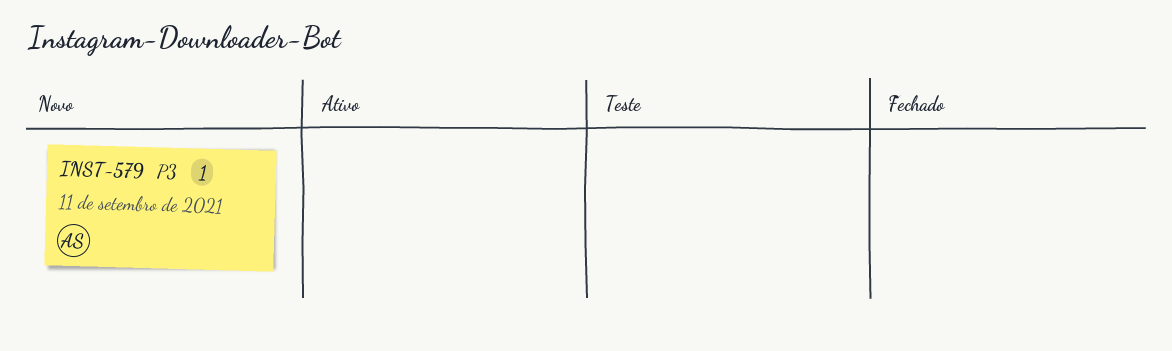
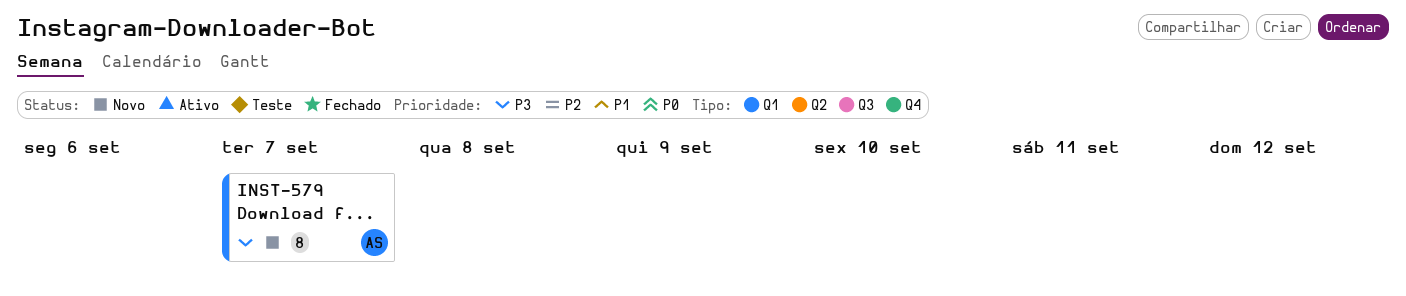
INST-579, estimate: 1 -> 8
INST-579, due: Sep 11 -> Sep 7

